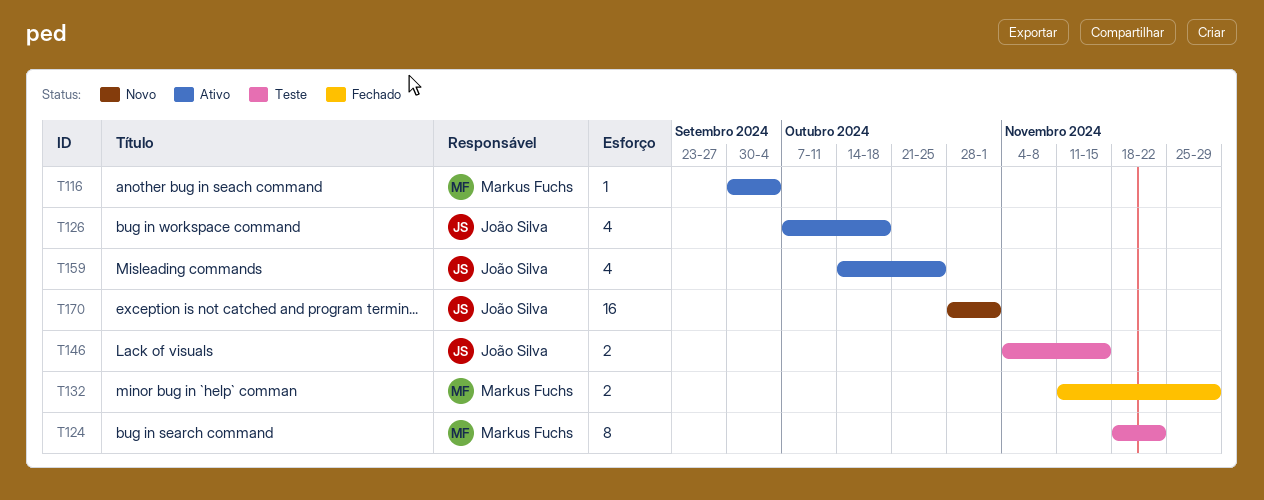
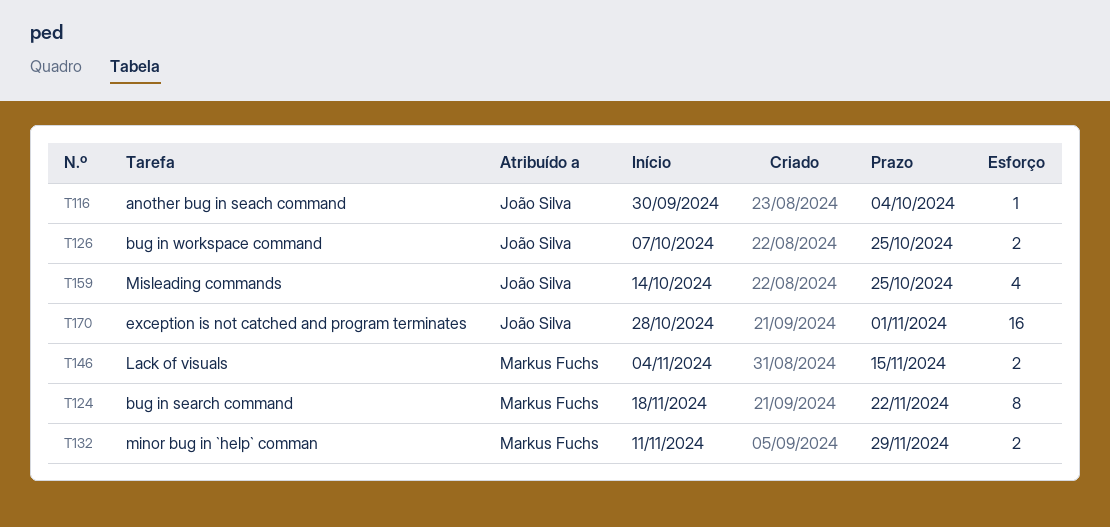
T116, owner: Markus Fuchs -> João Silva
T126, estimate: 4 -> 2
T126, due: Oct 18 -> Oct 25
T146, owner: João Silva -> Markus Fuchs

